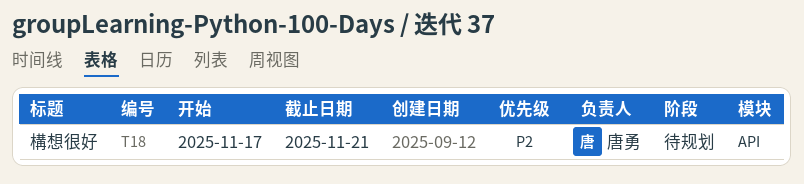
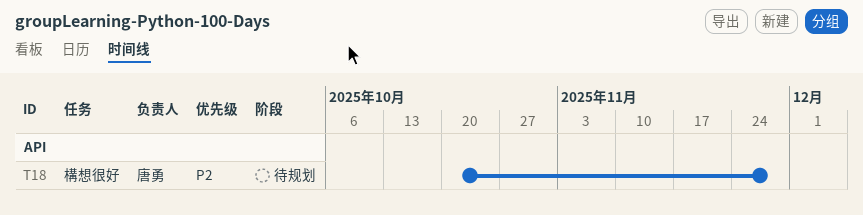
T18, start: Nov 17 -> Oct 20
T18, due: Nov 21 -> Nov 28

